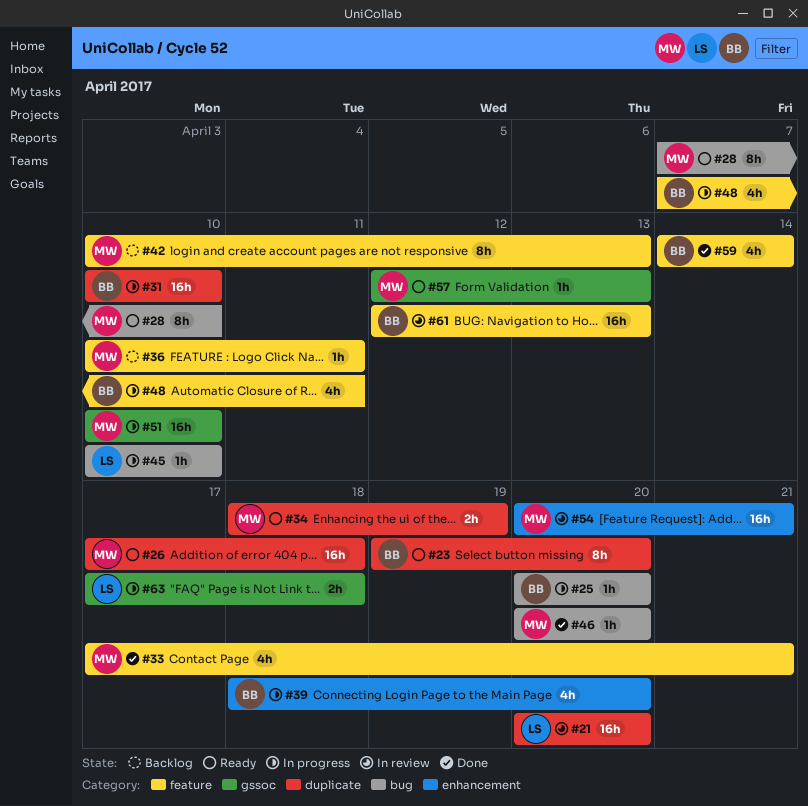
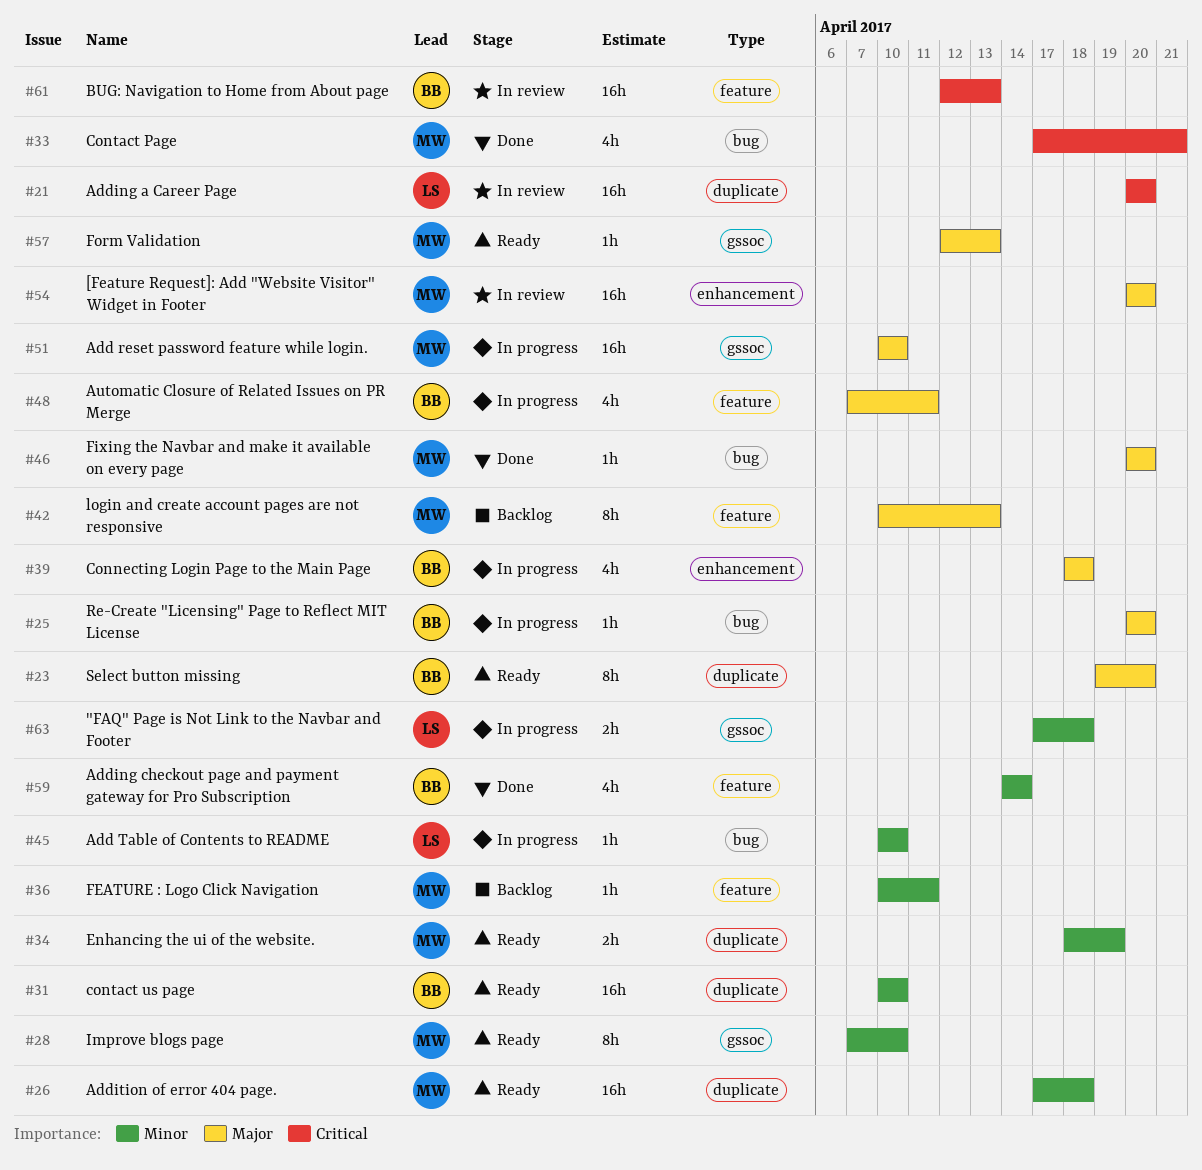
#28, label: bug -> gssoc
#31, status: In progress -> Ready
#33, label: feature -> bug
#39, due: Apr 20 -> Apr 18
#54, due: Apr 21 -> Apr 20

